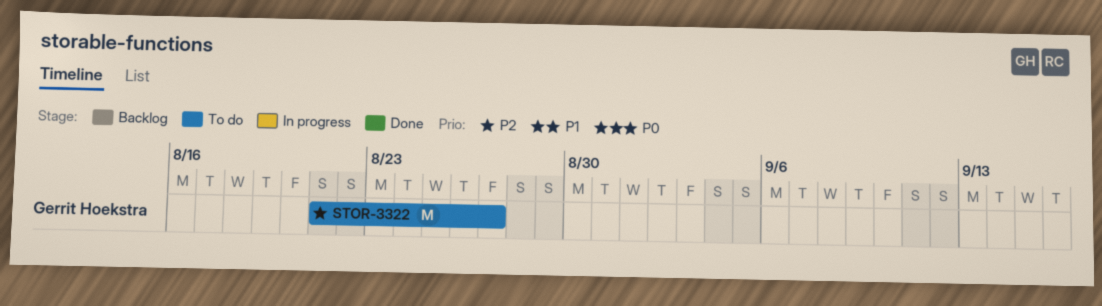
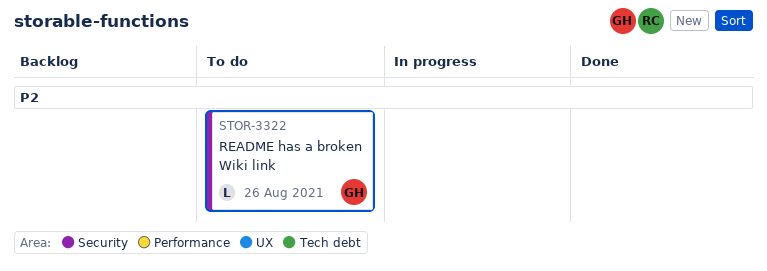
STOR-3322, estimate: M -> L
STOR-3322, due: Aug 27 -> Aug 26

